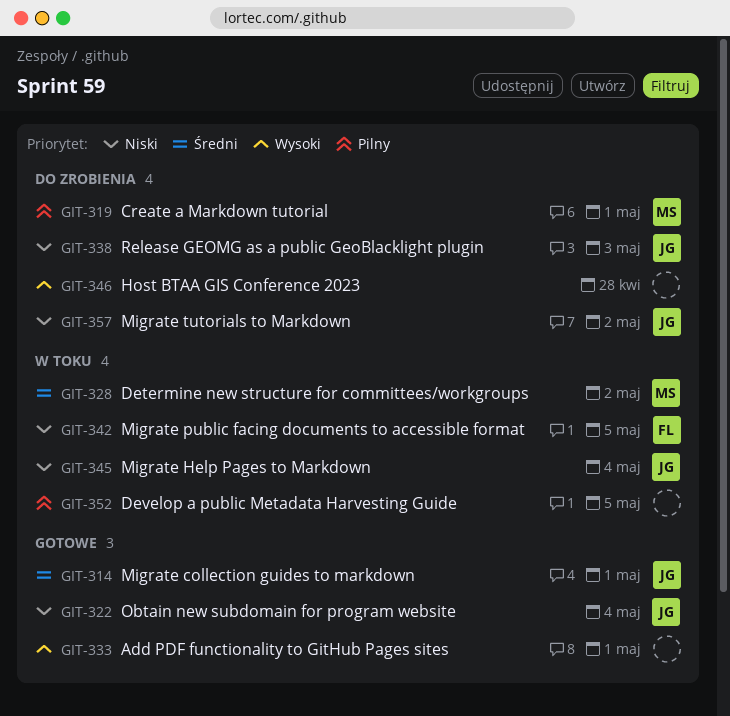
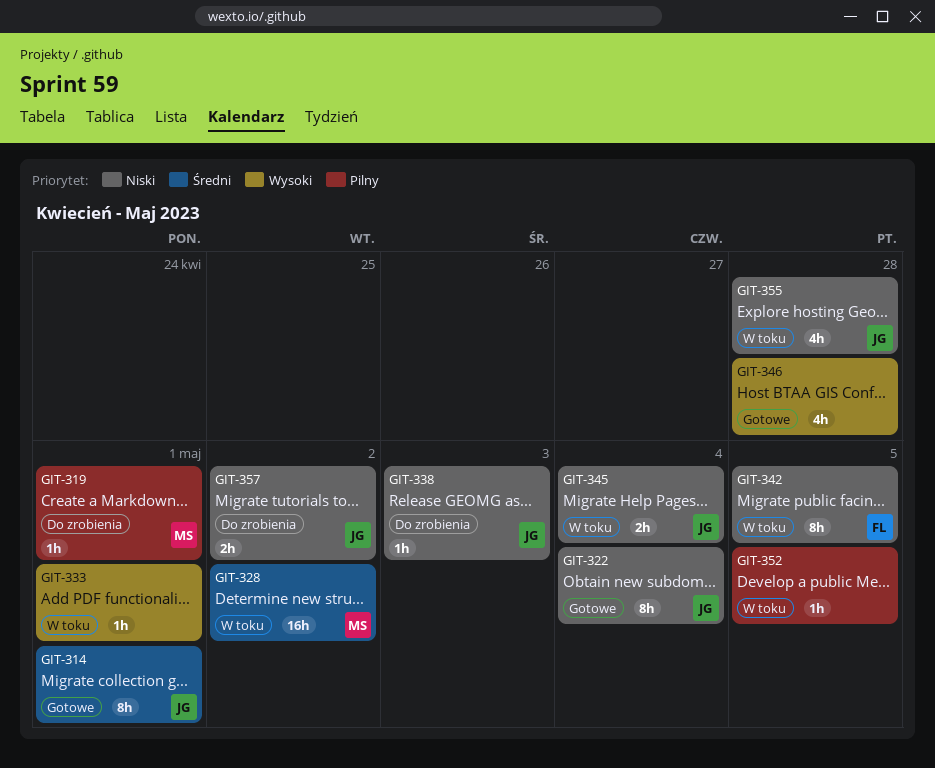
GIT-333, status: Gotowe -> W toku
GIT-346, status: Do zrobienia -> Gotowe
GIT-355: none -> present

